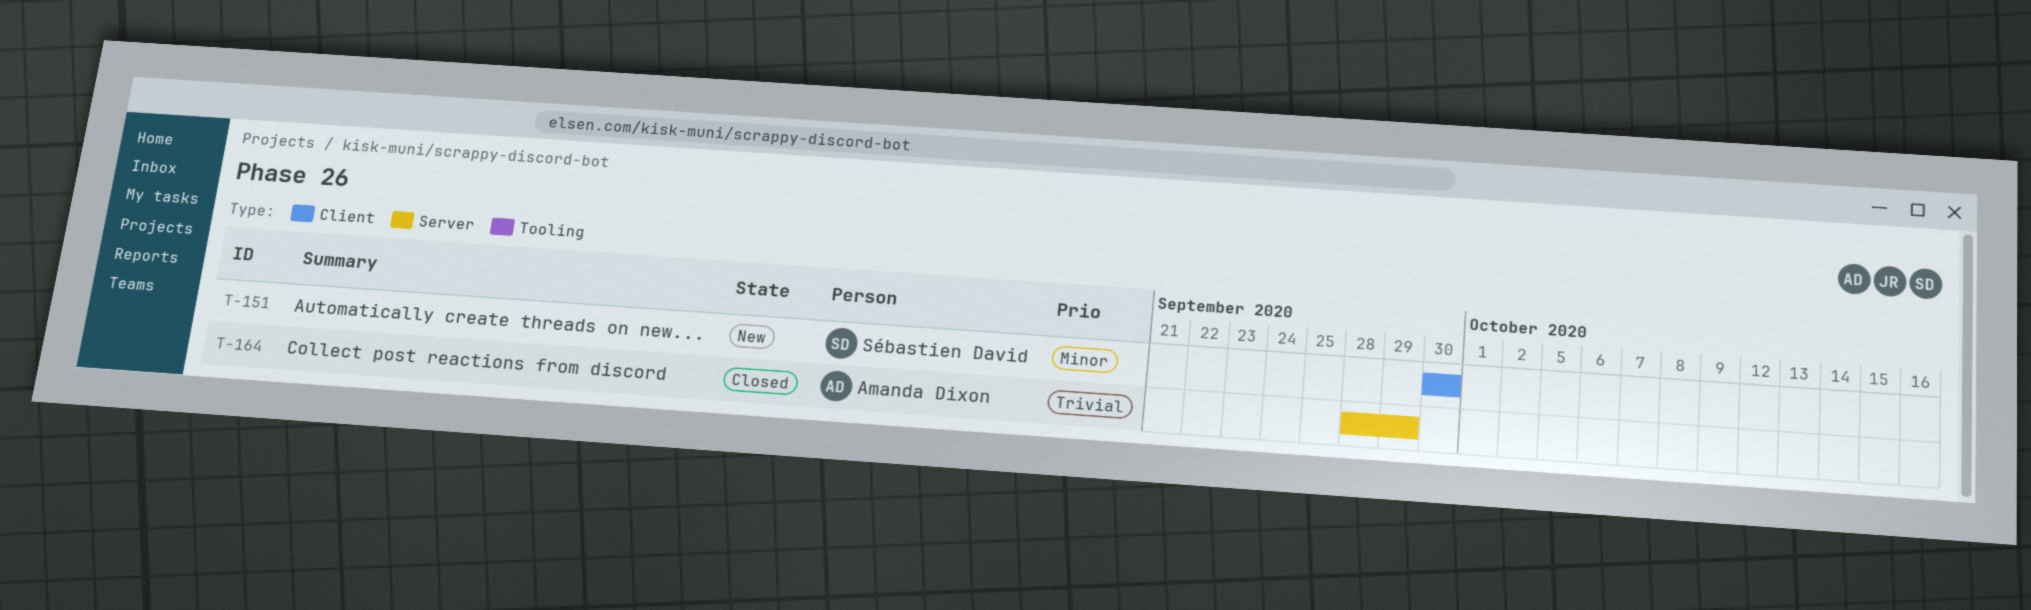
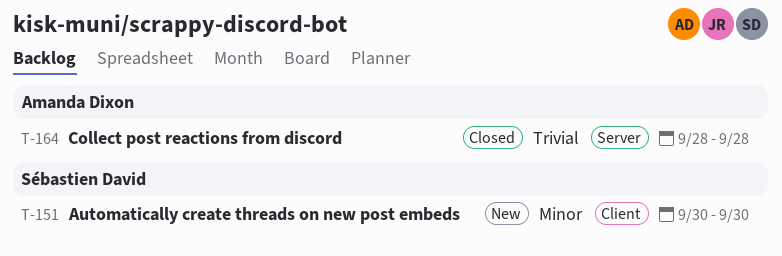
T-164, due: Sep 29 -> Sep 28

